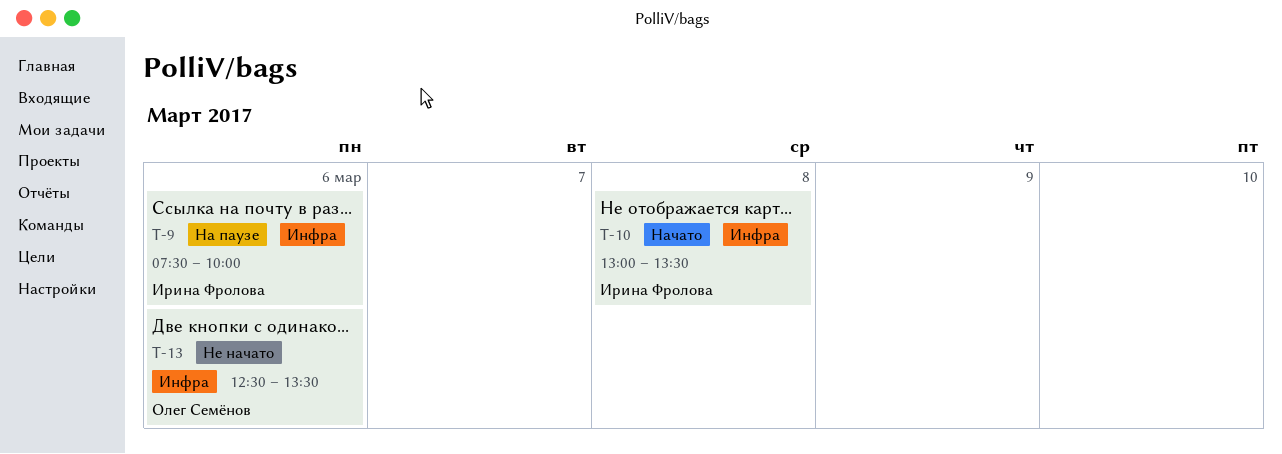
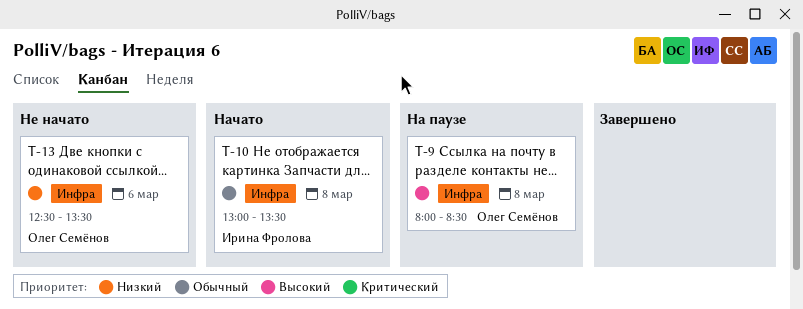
T-9, owner: Ирина Фролова -> Олег Семёнов
T-9, day: Mar 6 -> Mar 8
T-9, begins: 07:30 -> 08:00
T-9, ends: 10:00 -> 08:30

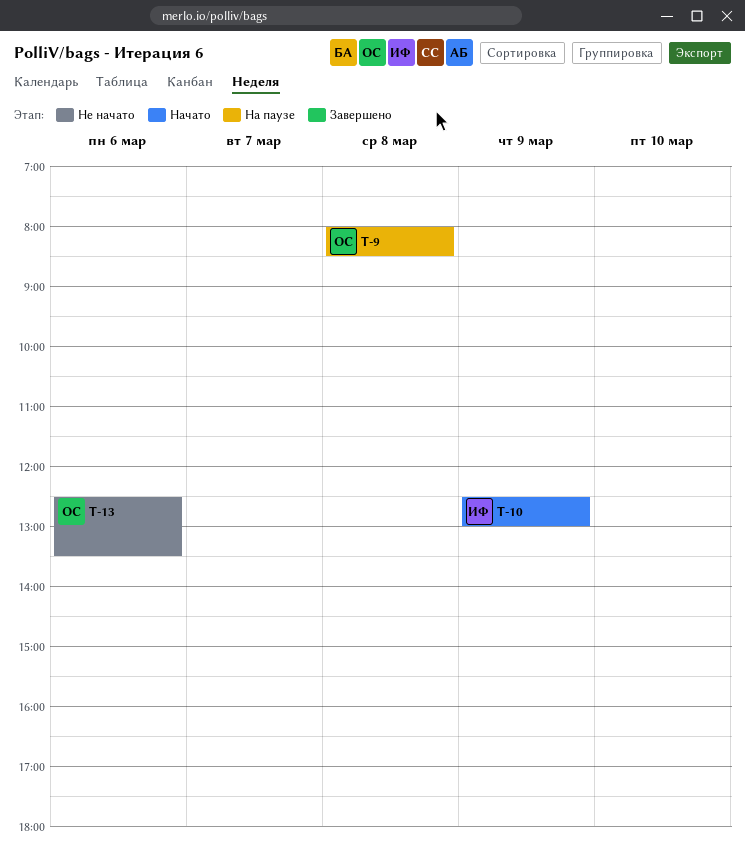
T-10, day: Mar 8 -> Mar 9
T-10, begins: 13:00 -> 12:30
T-10, ends: 13:30 -> 13:00

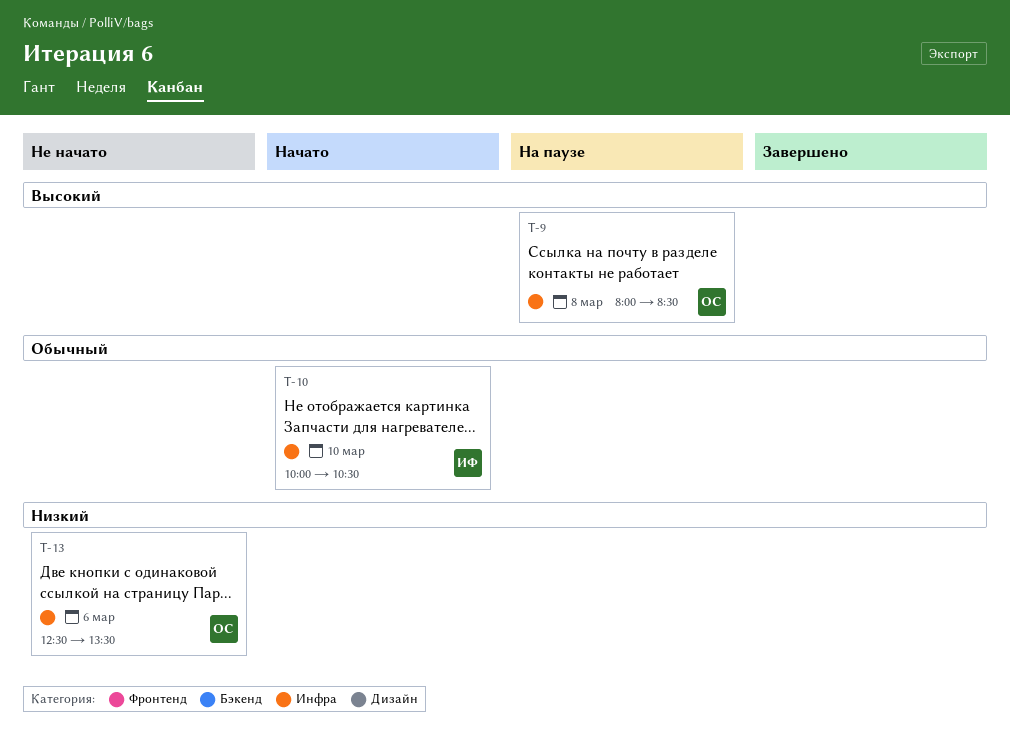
T-10, day: Mar 9 -> Mar 10
T-10, begins: 12:30 -> 10:00
T-10, ends: 13:00 -> 10:30

